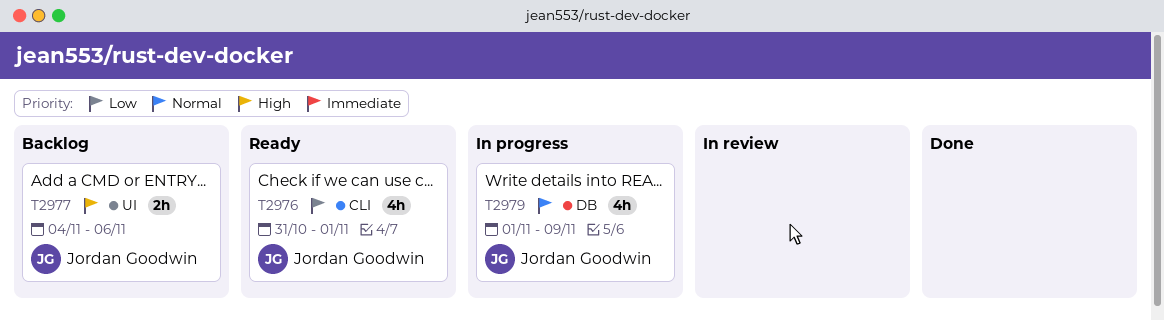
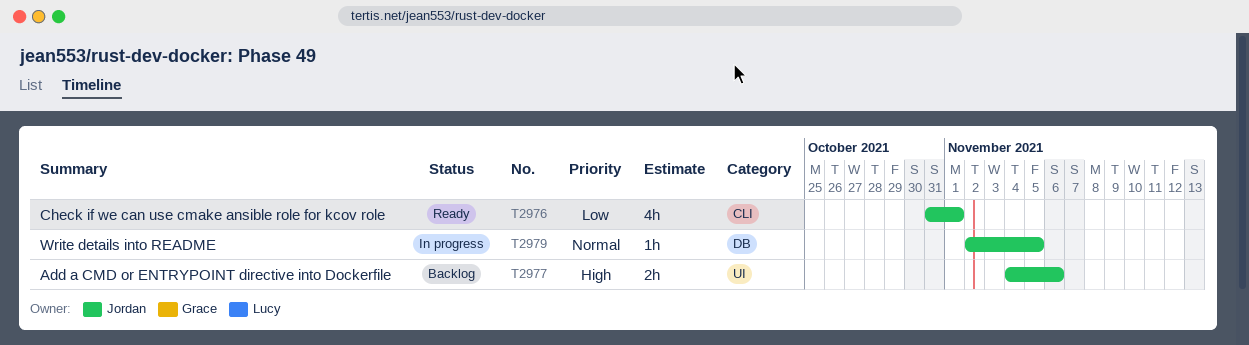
T2979, estimate: 4h -> 1h
T2979, start: Nov 1 -> Nov 2
T2979, due: Nov 9 -> Nov 5

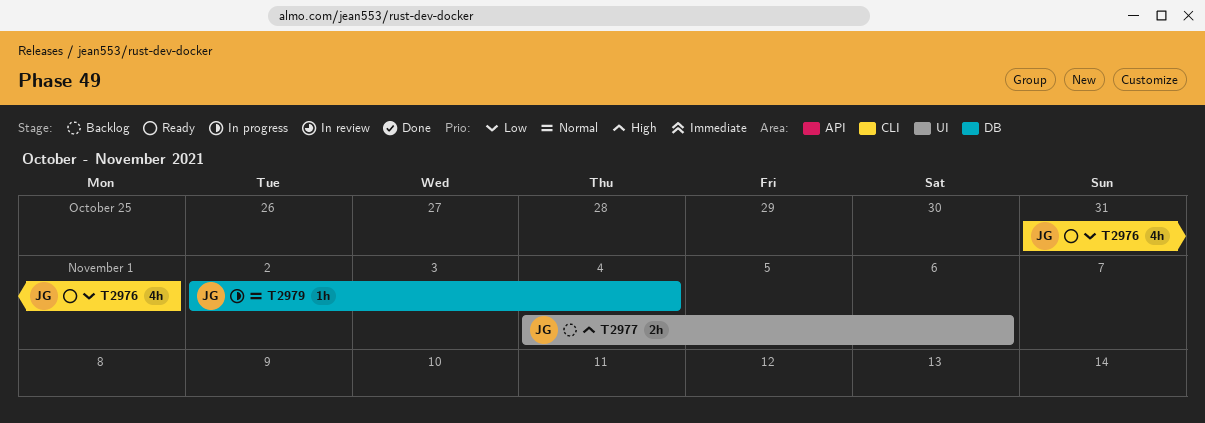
T2979, due: Nov 5 -> Nov 4

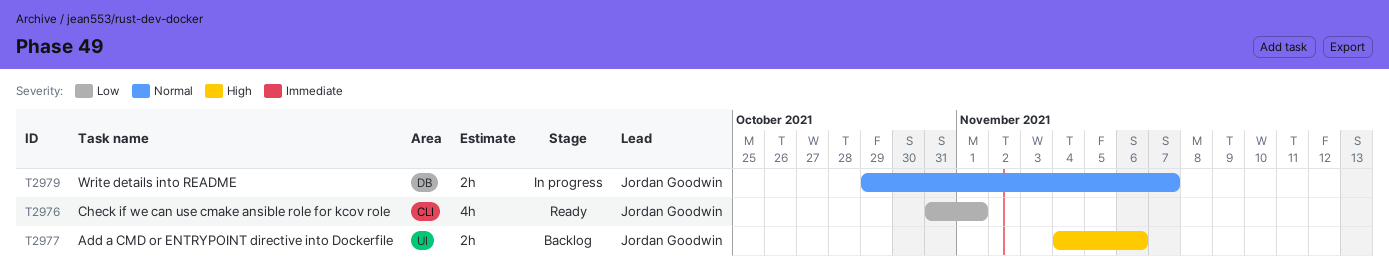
T2979, estimate: 1h -> 2h
T2979, start: Nov 2 -> Oct 29
T2979, due: Nov 4 -> Nov 7

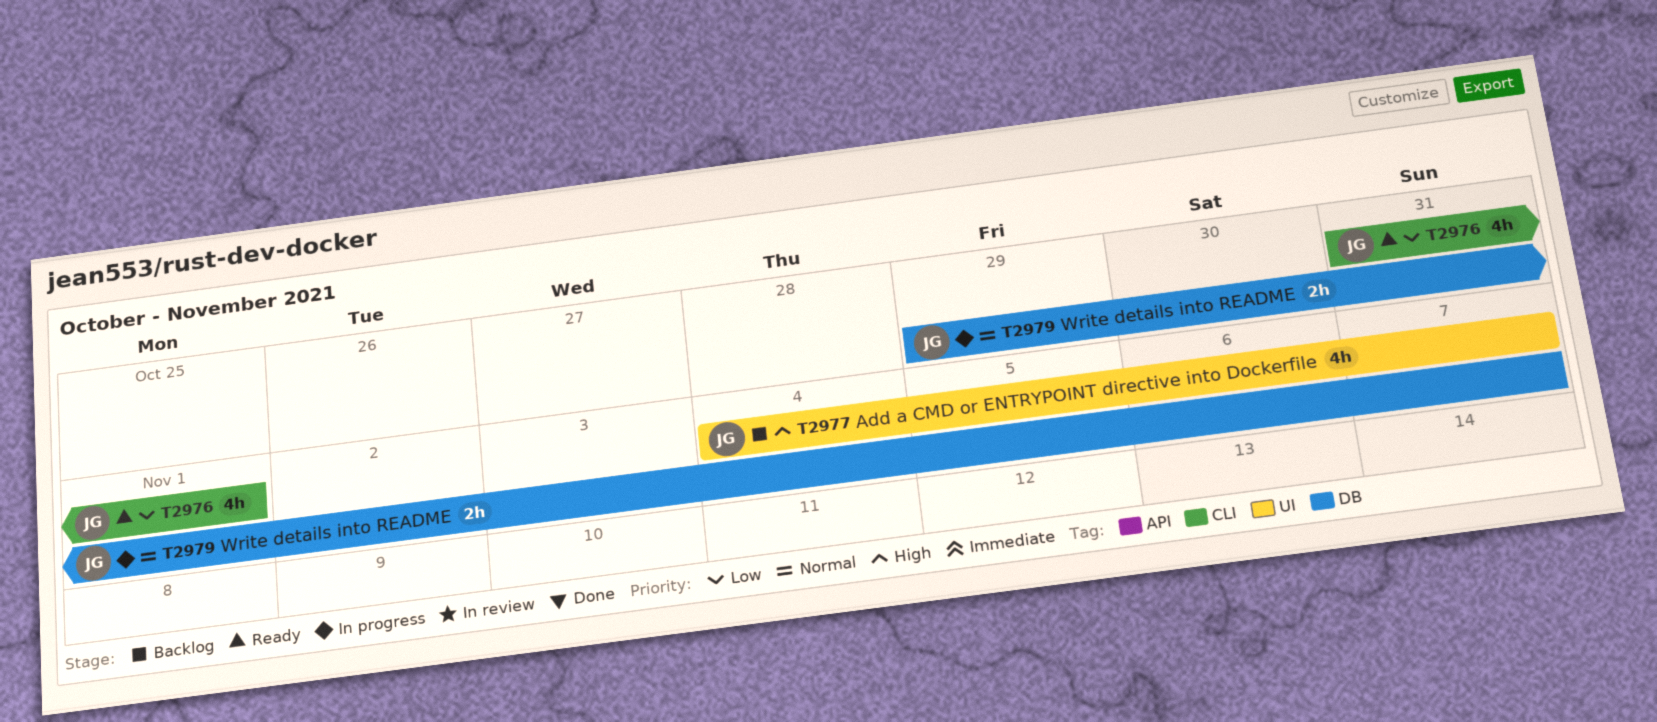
T2977, estimate: 2h -> 4h
T2977, due: Nov 6 -> Nov 7

